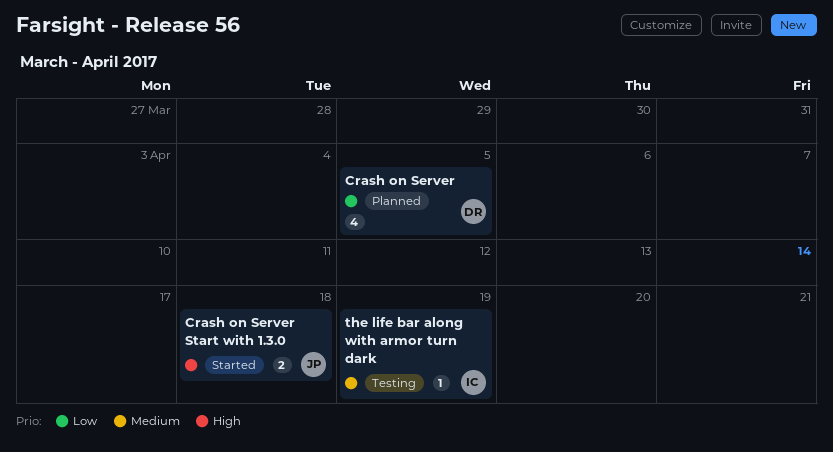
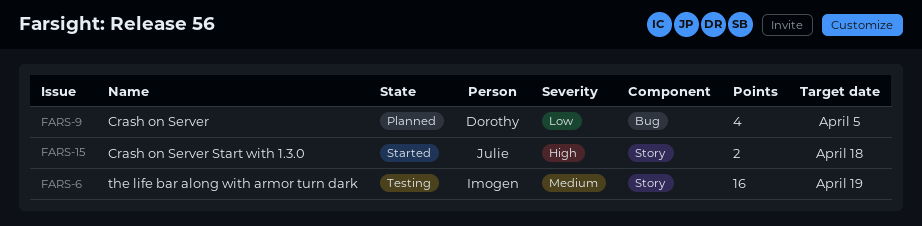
the life bar along with armor turn dark, estimate: 1 -> 16

